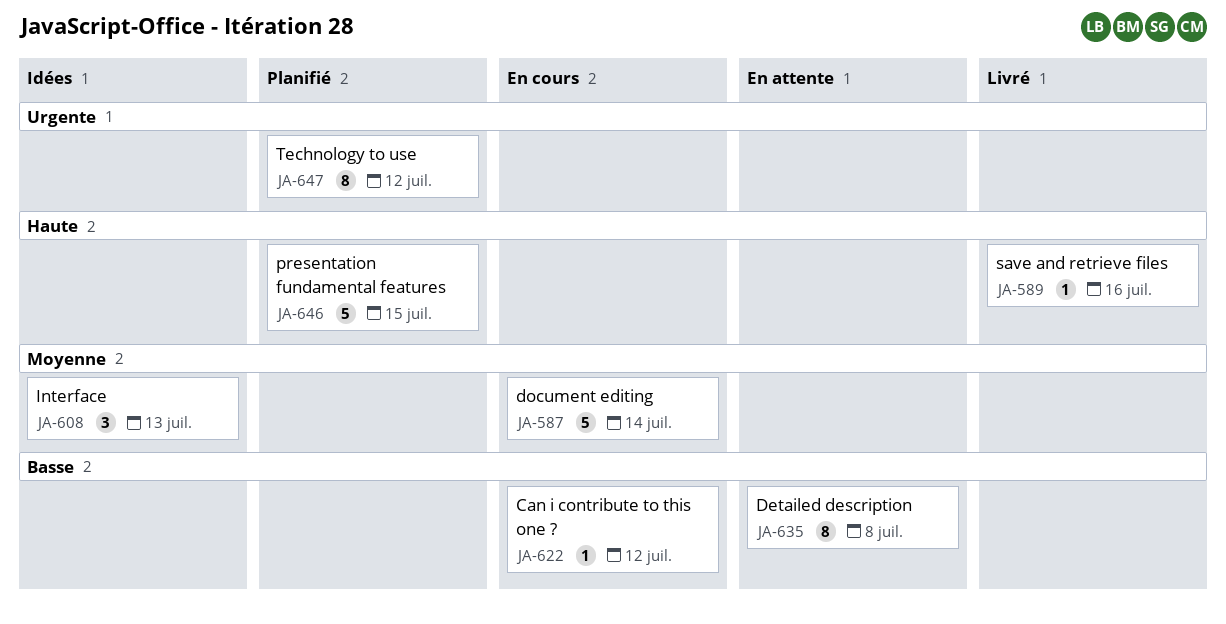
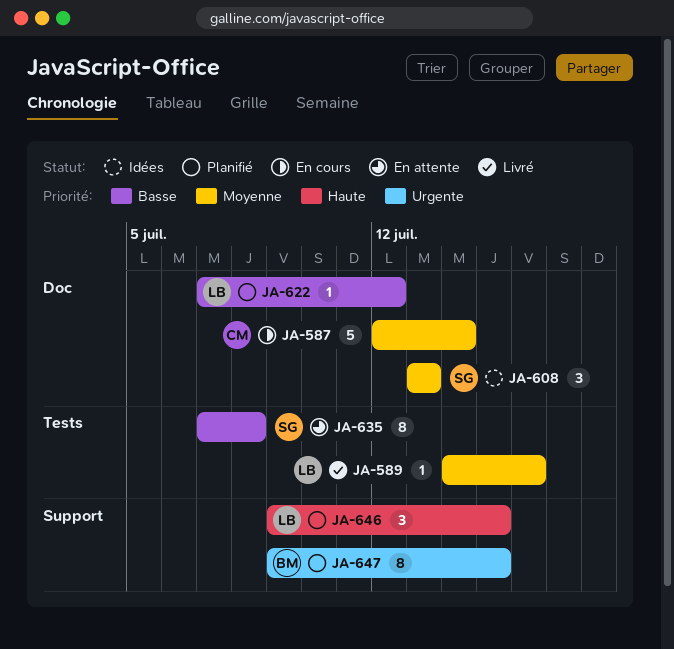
JA-589, priority: Haute -> Moyenne
JA-622, status: En cours -> Planifié
JA-646, estimate: 5 -> 3
JA-647, due: Jul 12 -> Jul 15

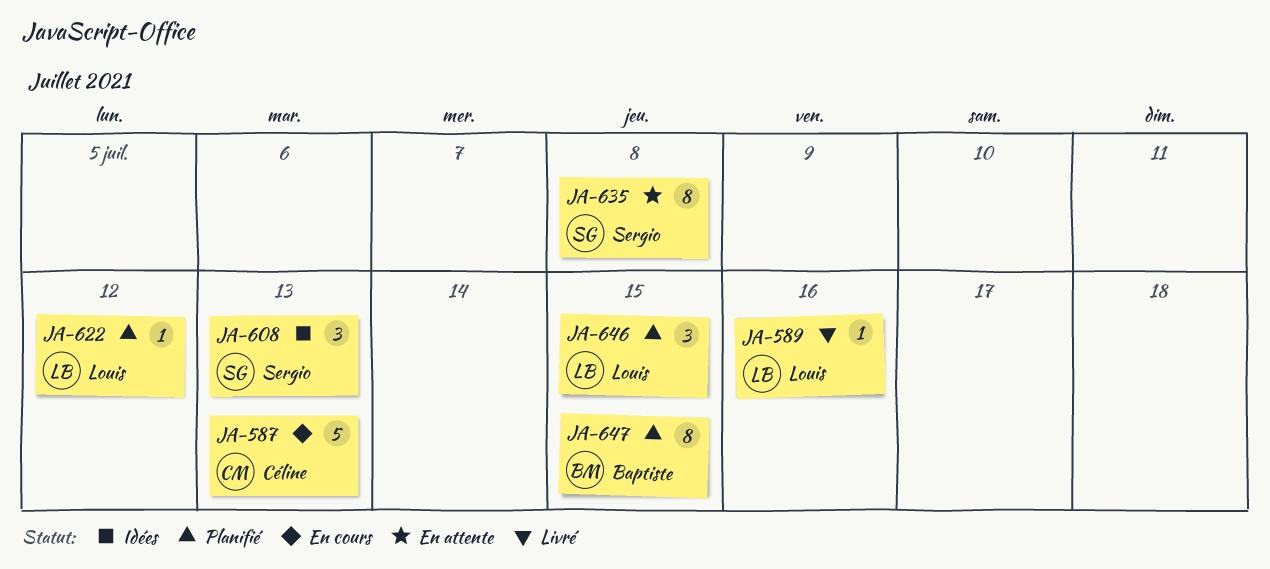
JA-587, due: Jul 14 -> Jul 13

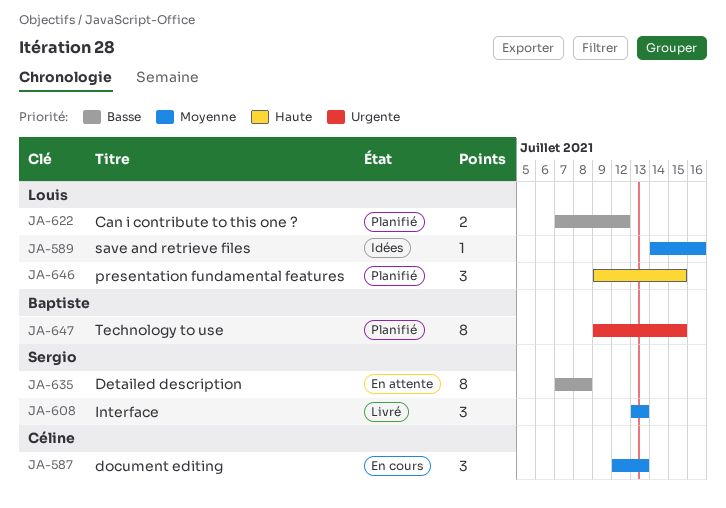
JA-587, estimate: 5 -> 3
JA-589, status: Livré -> Idées
JA-608, status: Idées -> Livré
JA-622, estimate: 1 -> 2

